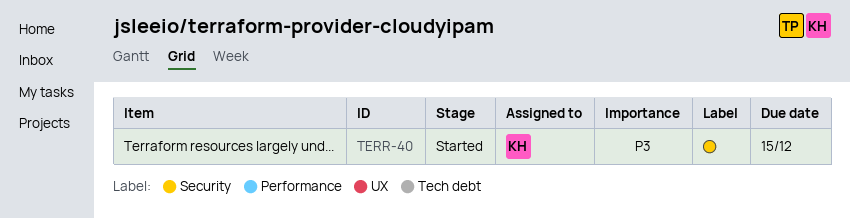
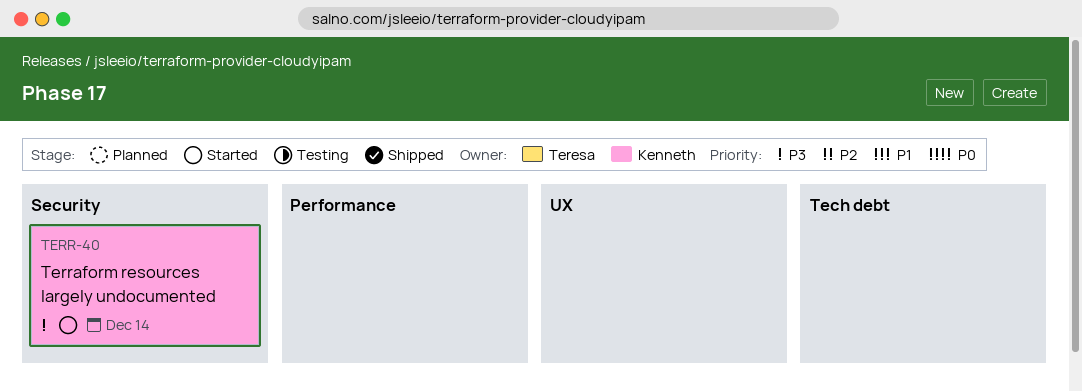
TERR-40, due: Dec 15 -> Dec 14

